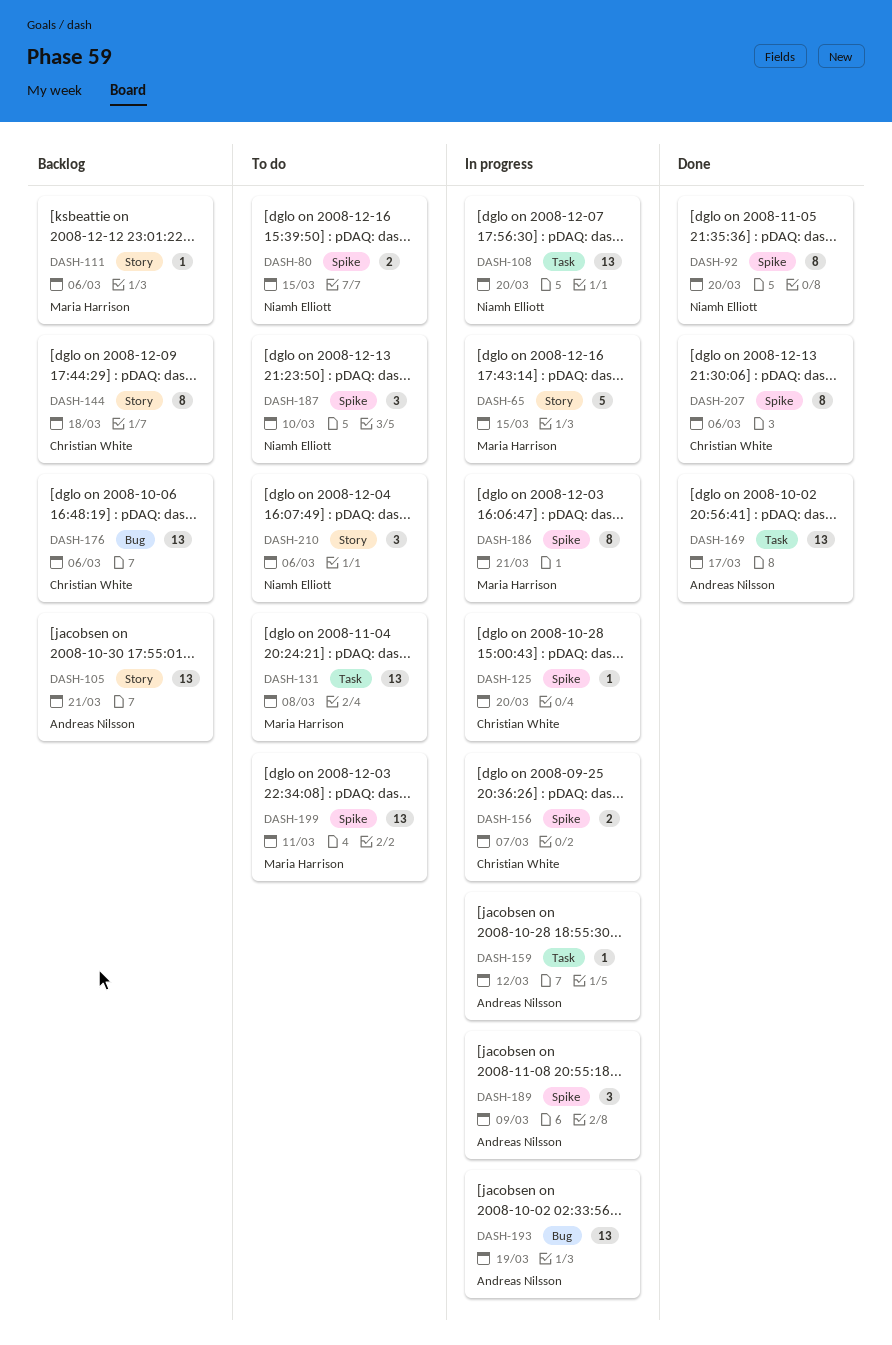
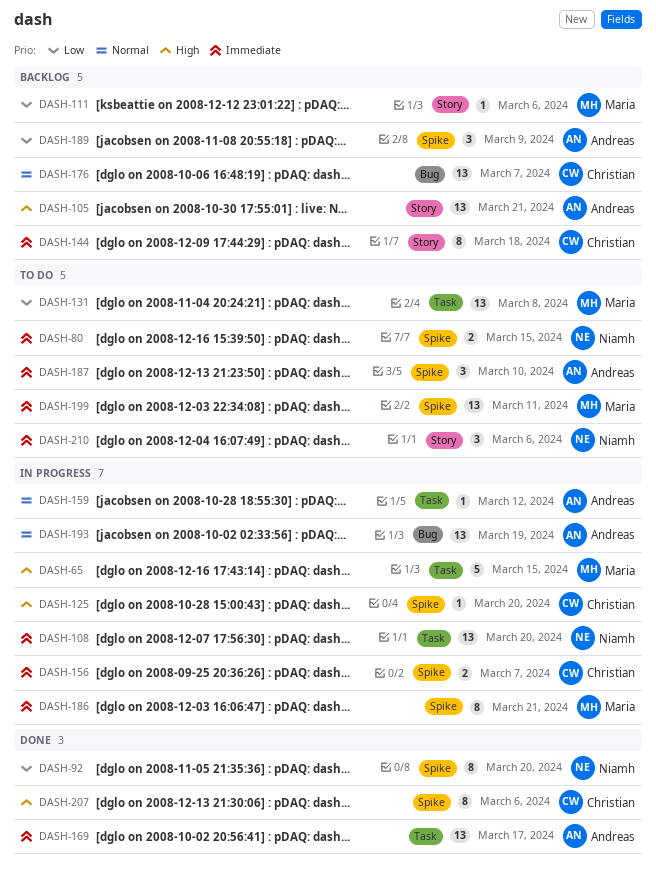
DASH-65, label: Story -> Task
DASH-176, due: Mar 6 -> Mar 7
DASH-187, owner: Niamh Elliott -> Andreas Nilsson
DASH-189, status: In progress -> Backlog

